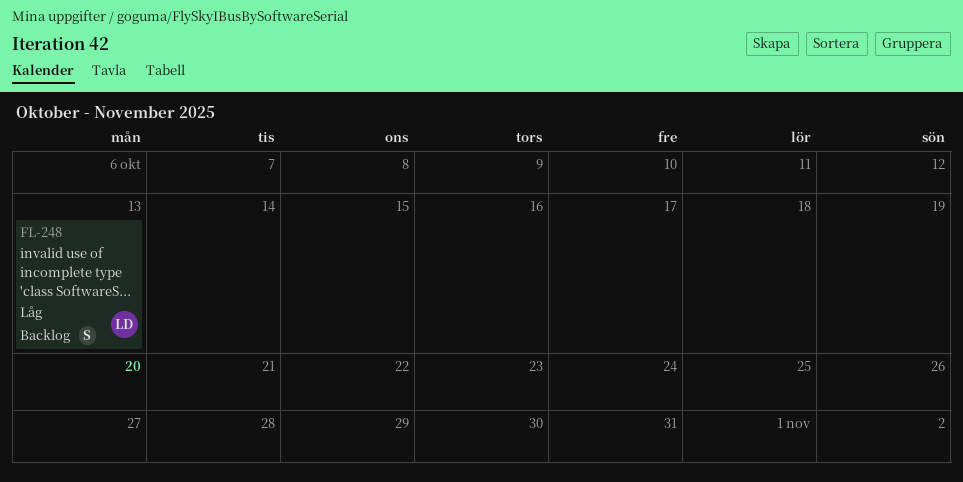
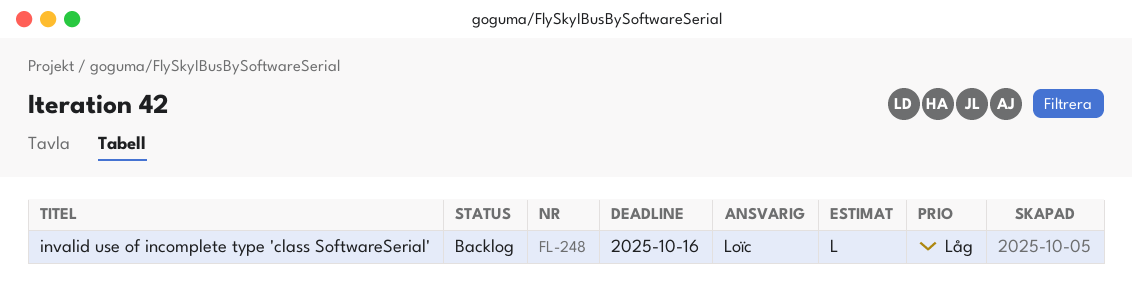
FL-248, estimate: S -> L
FL-248, due: Oct 13 -> Oct 16

